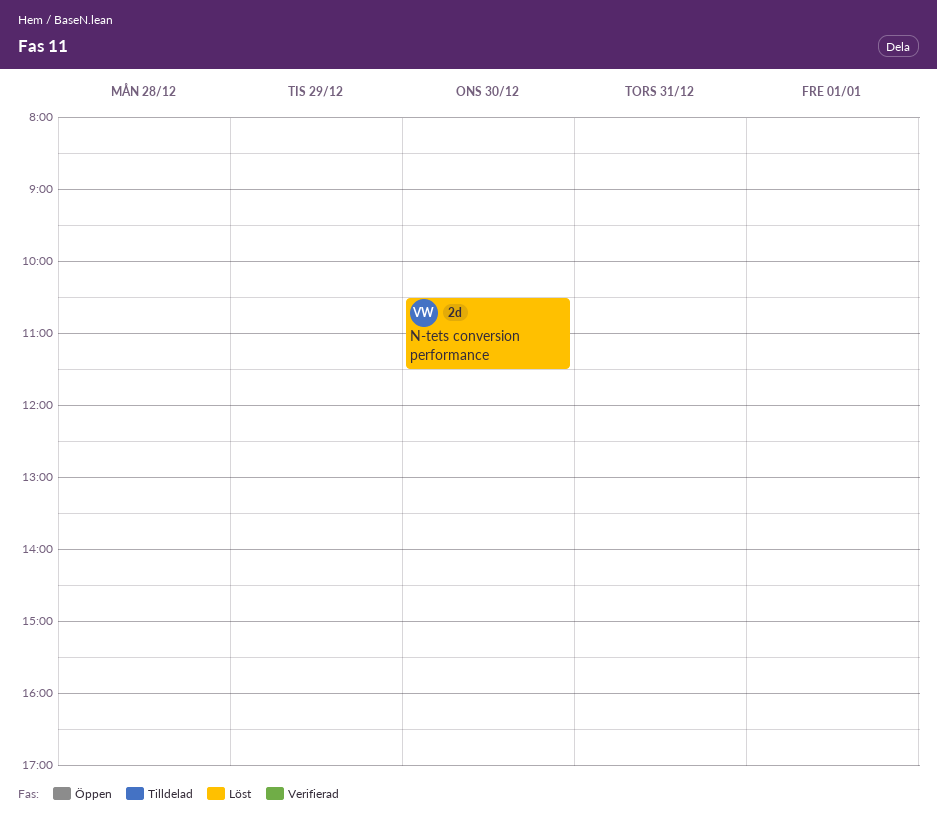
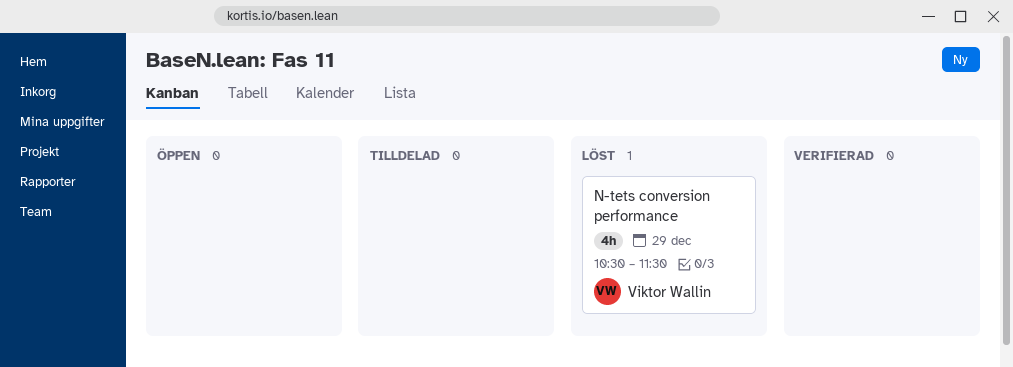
N-tets conversion performance, estimate: 2d -> 4h
N-tets conversion performance, day: Dec 30 -> Dec 29

